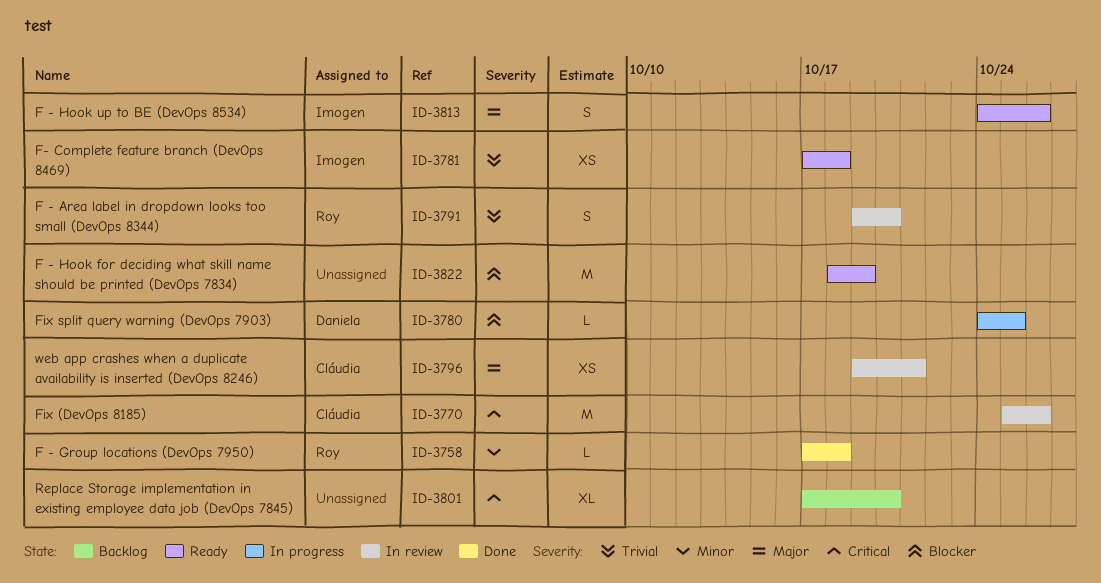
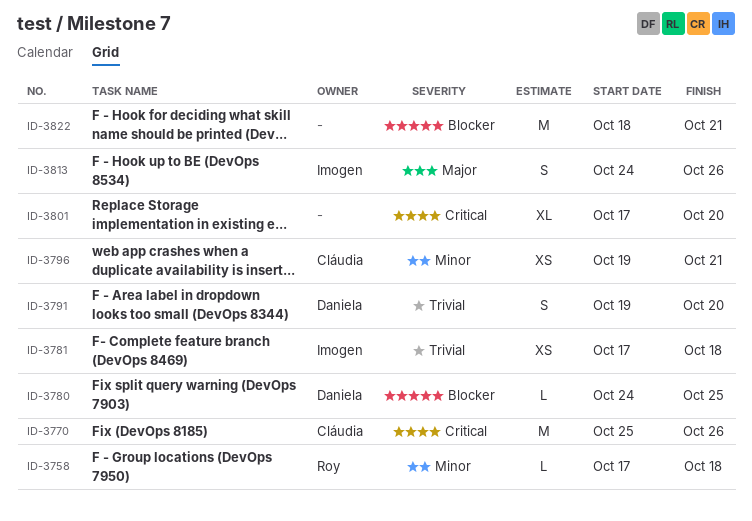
ID-3791, owner: Roy -> Daniela
ID-3796, priority: Major -> Minor
ID-3822, due: Oct 19 -> Oct 21

